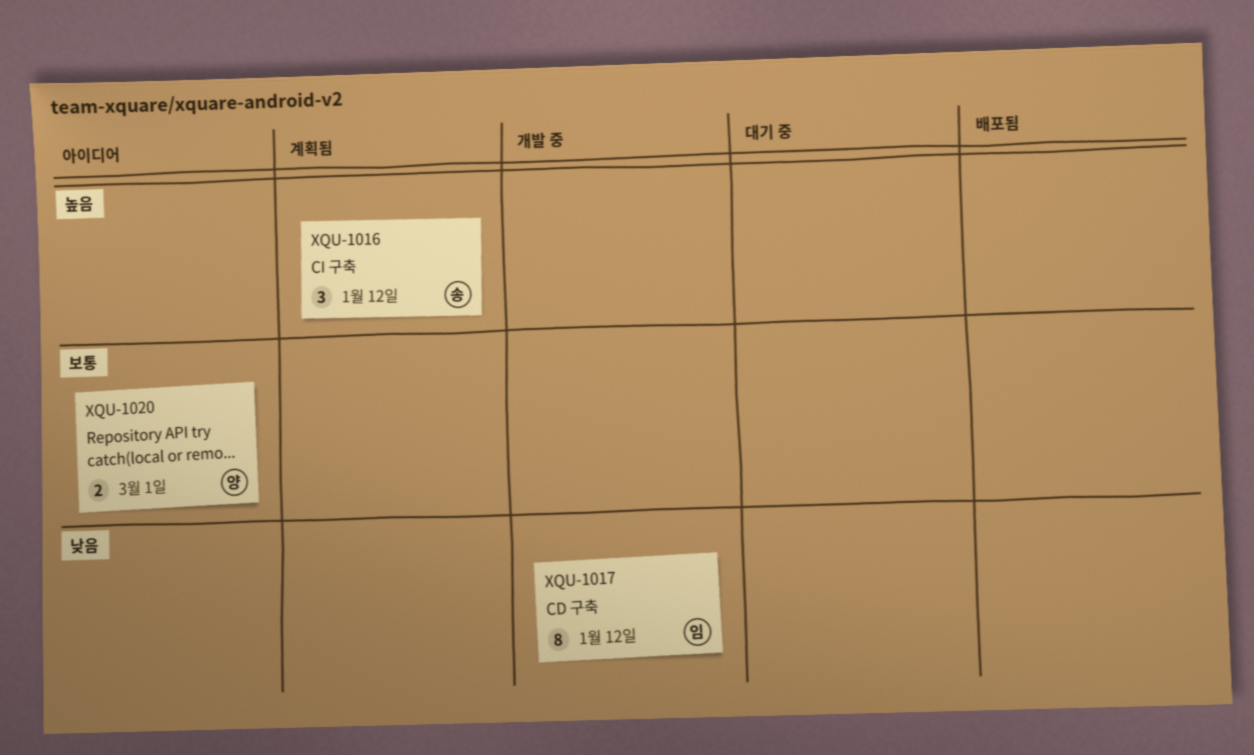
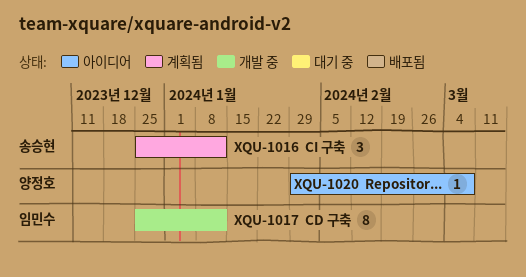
XQU-1020, estimate: 2 -> 1
XQU-1020, due: Mar 1 -> Mar 8

